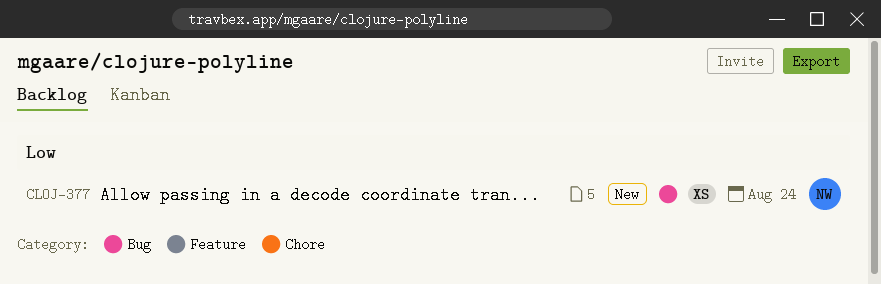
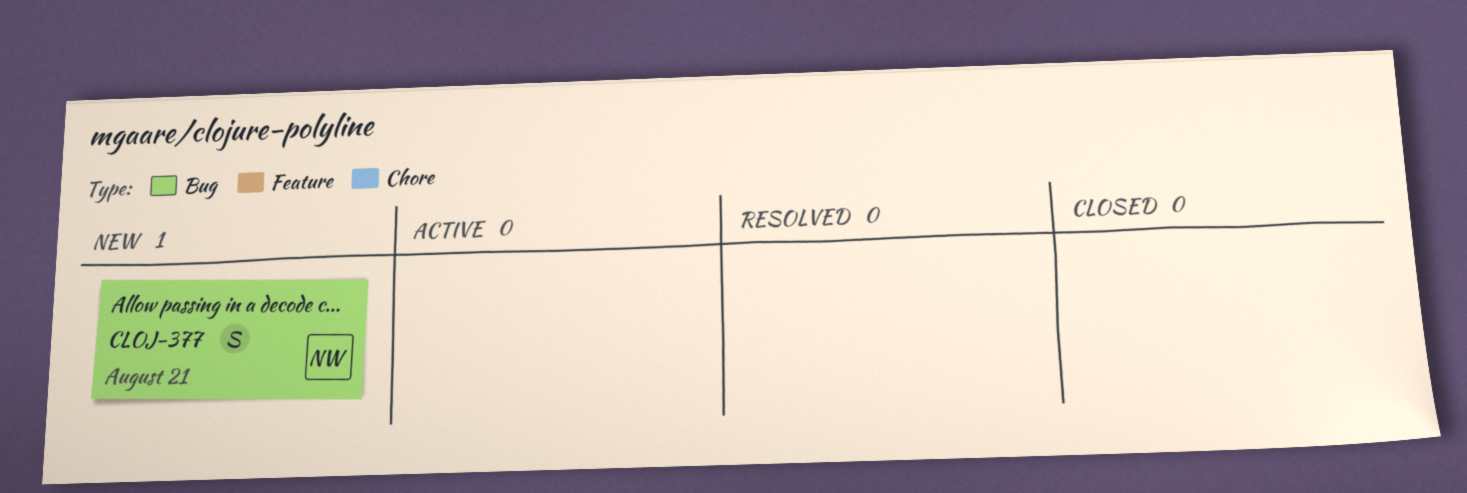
CLOJ-377, estimate: XS -> S
CLOJ-377, due: Aug 24 -> Aug 21

